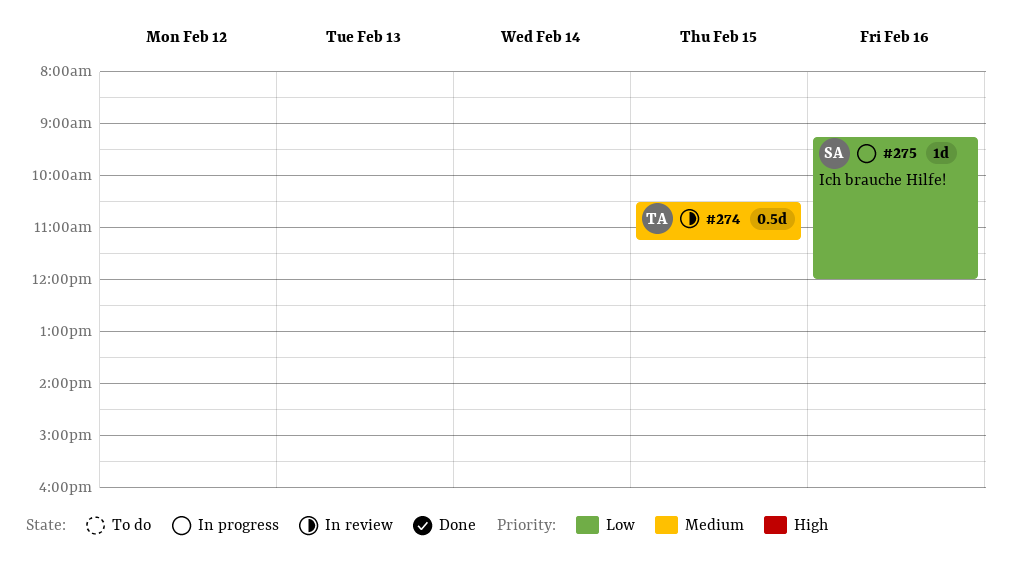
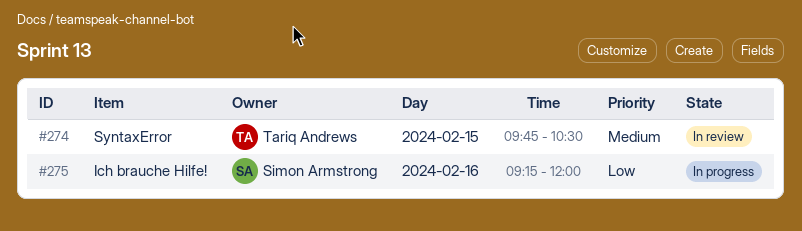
#274, begins: 10:30 -> 09:45
#274, ends: 11:15 -> 10:30

